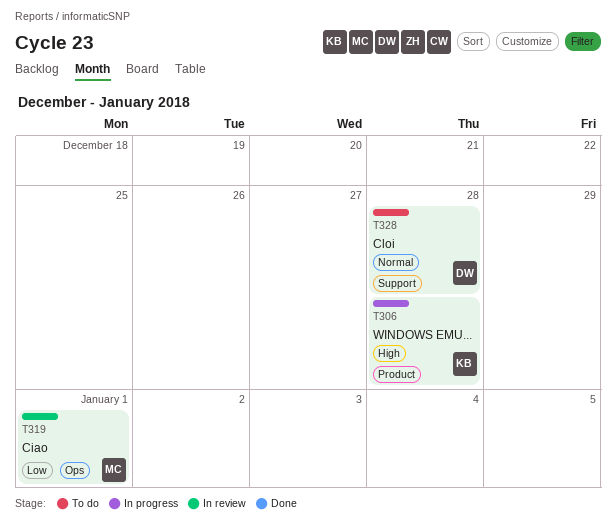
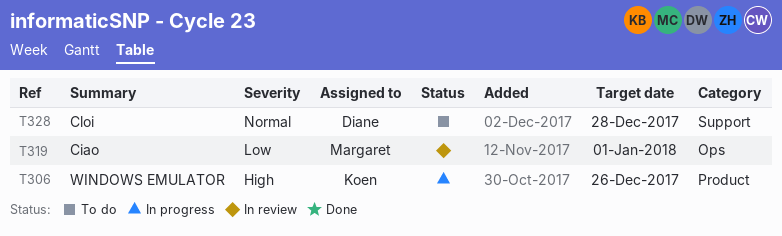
T306, due: Dec 28 -> Dec 26

